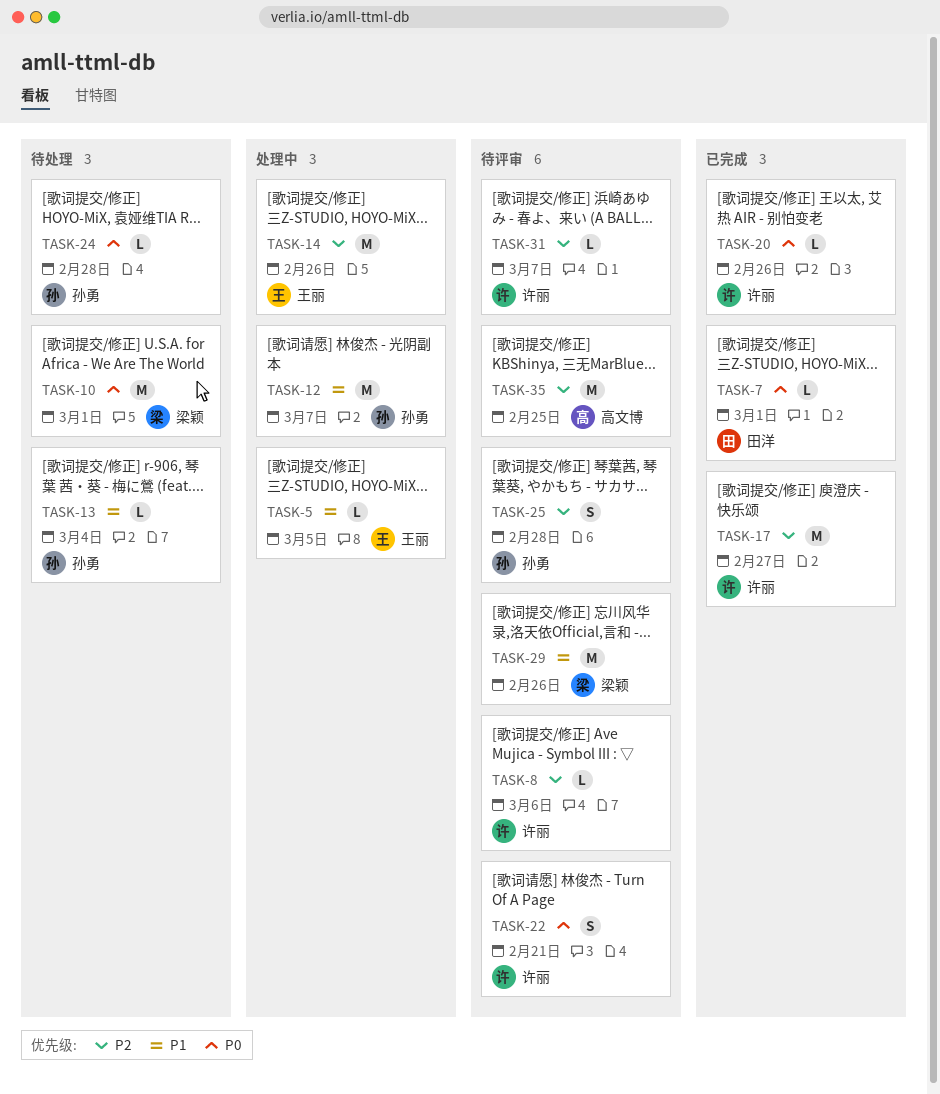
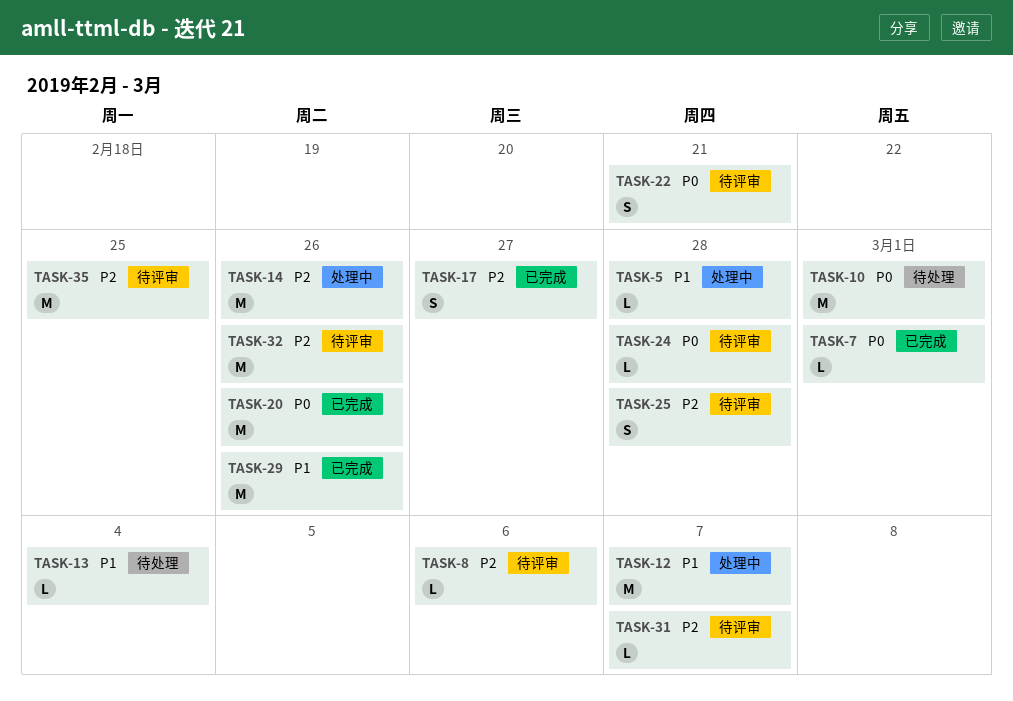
TASK-5, due: Mar 5 -> Feb 28
TASK-17, estimate: M -> S
TASK-20, estimate: L -> M
TASK-24, status: 待处理 -> 待评审
TASK-29, status: 待评审 -> 已完成
TASK-32: none -> present

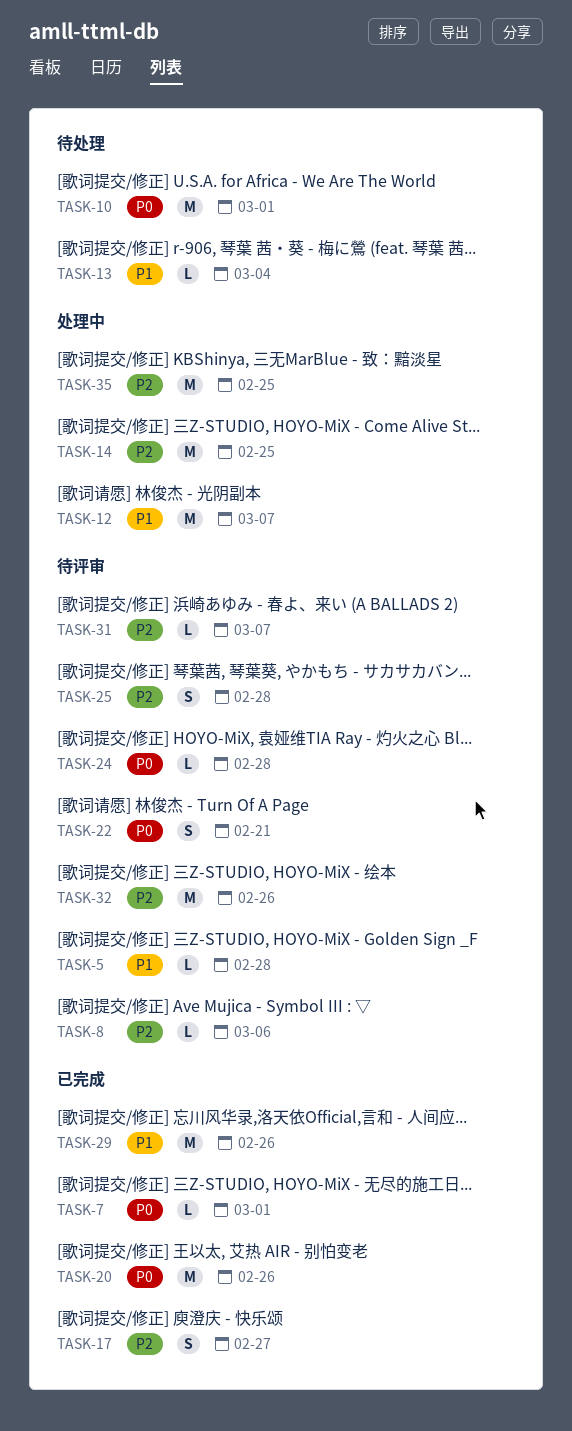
TASK-5, status: 处理中 -> 待评审
TASK-14, due: Feb 26 -> Feb 25
TASK-35, status: 待评审 -> 处理中

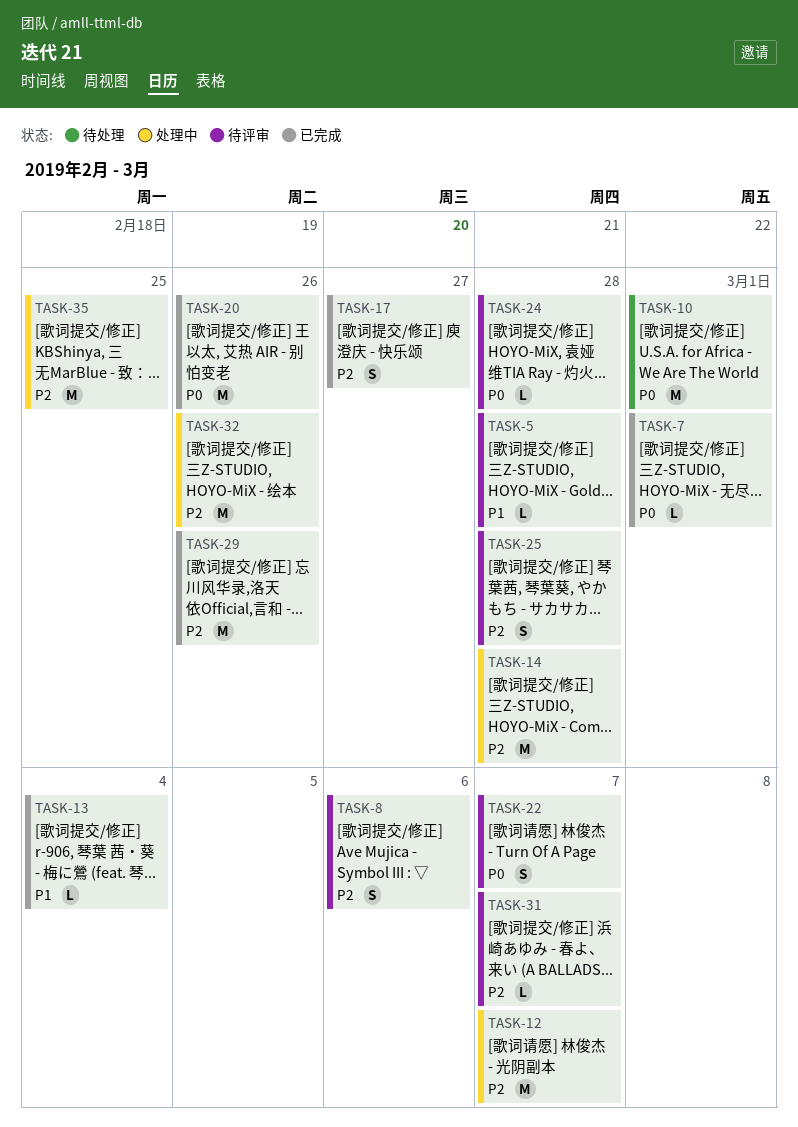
TASK-8, estimate: L -> S
TASK-12, priority: P1 -> P2
TASK-13, status: 待处理 -> 已完成
TASK-14, due: Feb 25 -> Feb 28
TASK-22, due: Feb 21 -> Mar 7
TASK-29, priority: P1 -> P2
TASK-32, status: 待评审 -> 处理中

